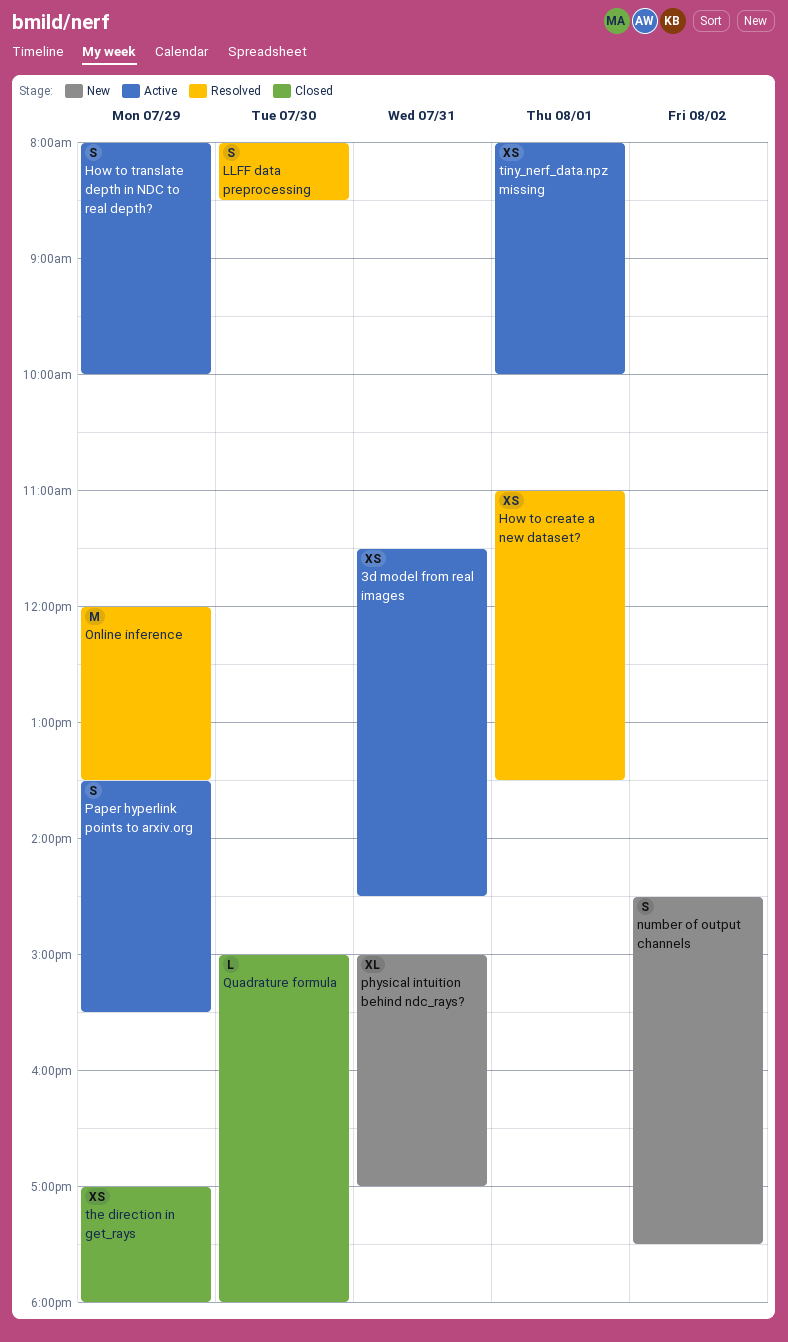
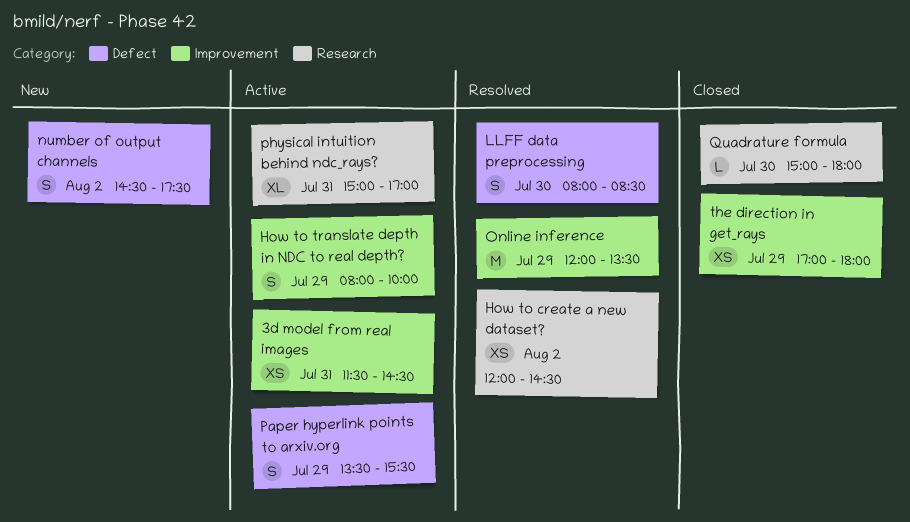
How to create a new dataset?, day: Aug 1 -> Aug 2
How to create a new dataset?, begins: 11:00 -> 12:00
How to create a new dataset?, ends: 13:30 -> 14:30
physical intuition behind ndc_rays?, status: New -> Active
tiny_nerf_data.npz missing: present -> none

